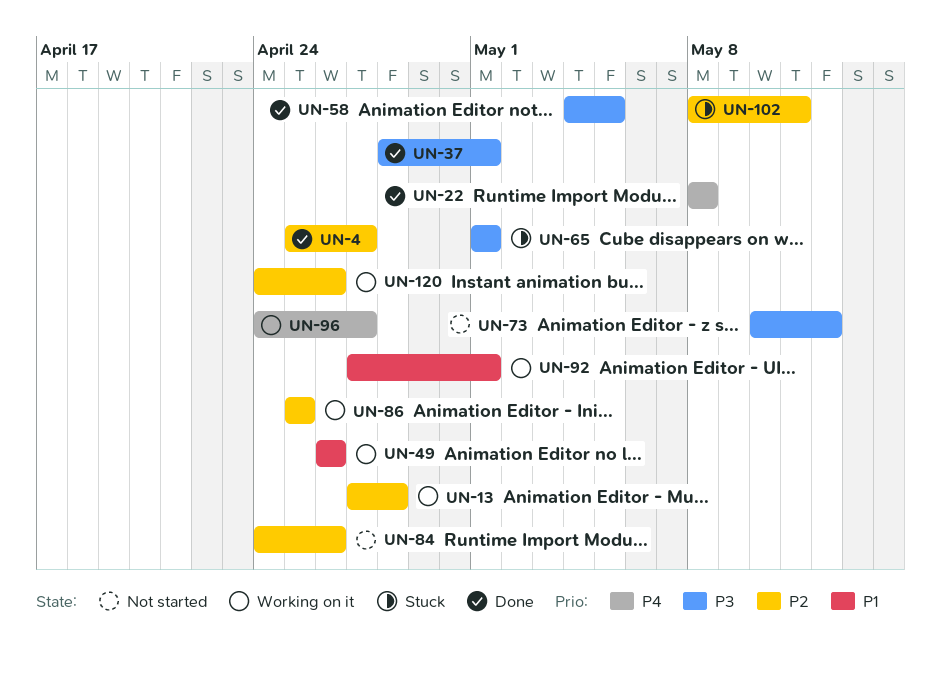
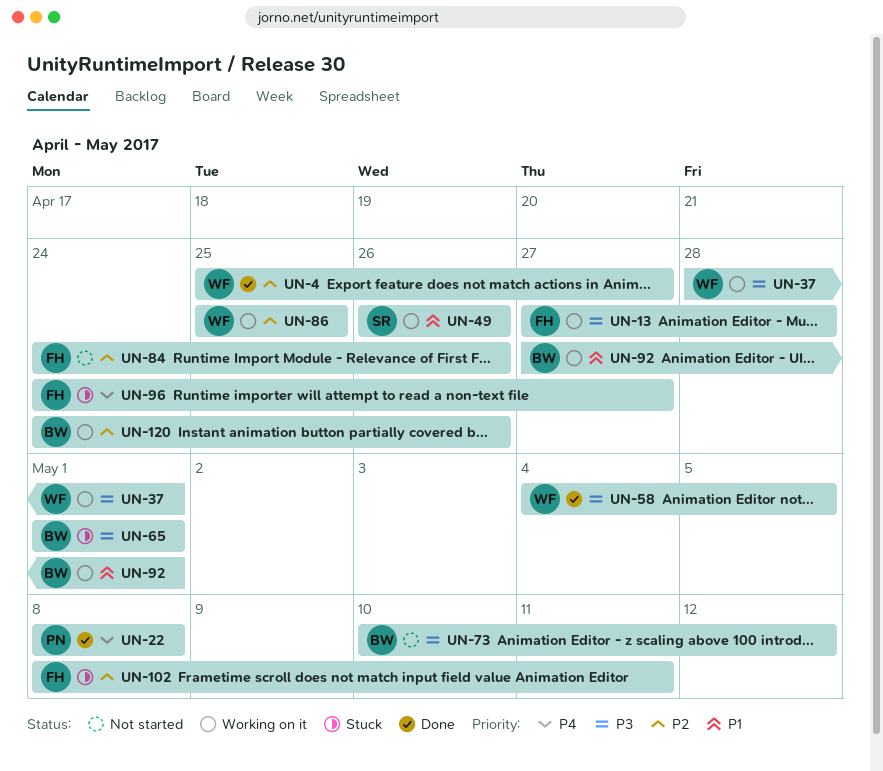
UN-13, priority: P2 -> P3
UN-37, status: Done -> Working on it
UN-96, status: Working on it -> Stuck

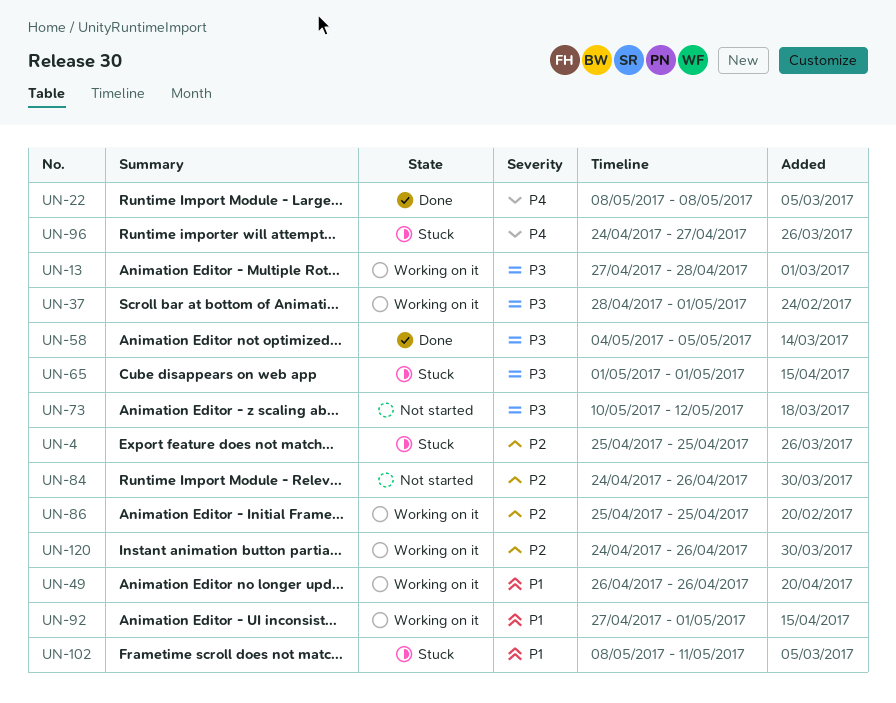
UN-4, status: Done -> Stuck
UN-4, due: Apr 27 -> Apr 25
UN-102, priority: P2 -> P1

